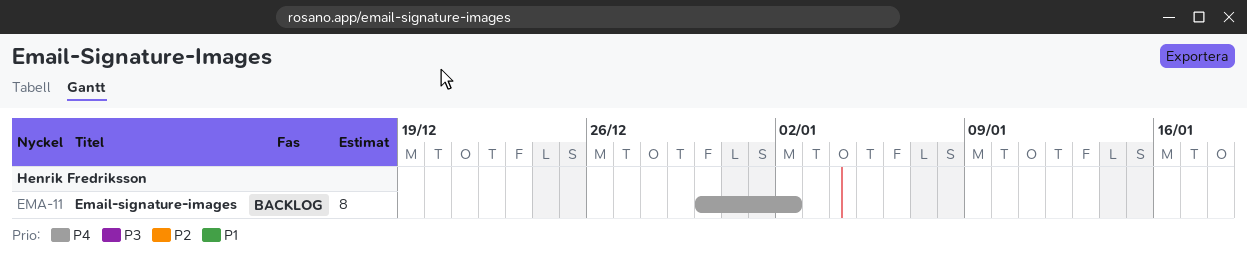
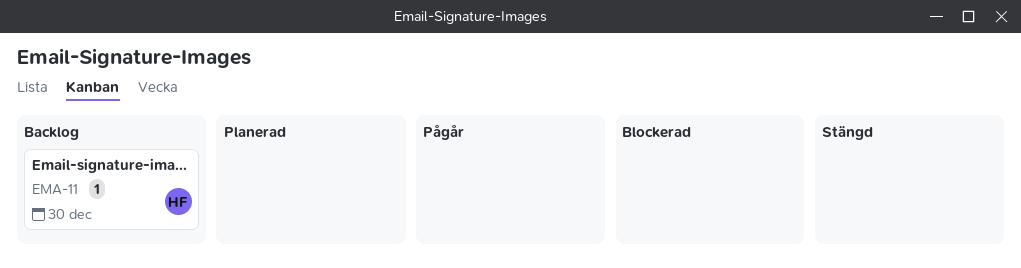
EMA-11, estimate: 8 -> 1
EMA-11, due: Jan 2 -> Dec 30

